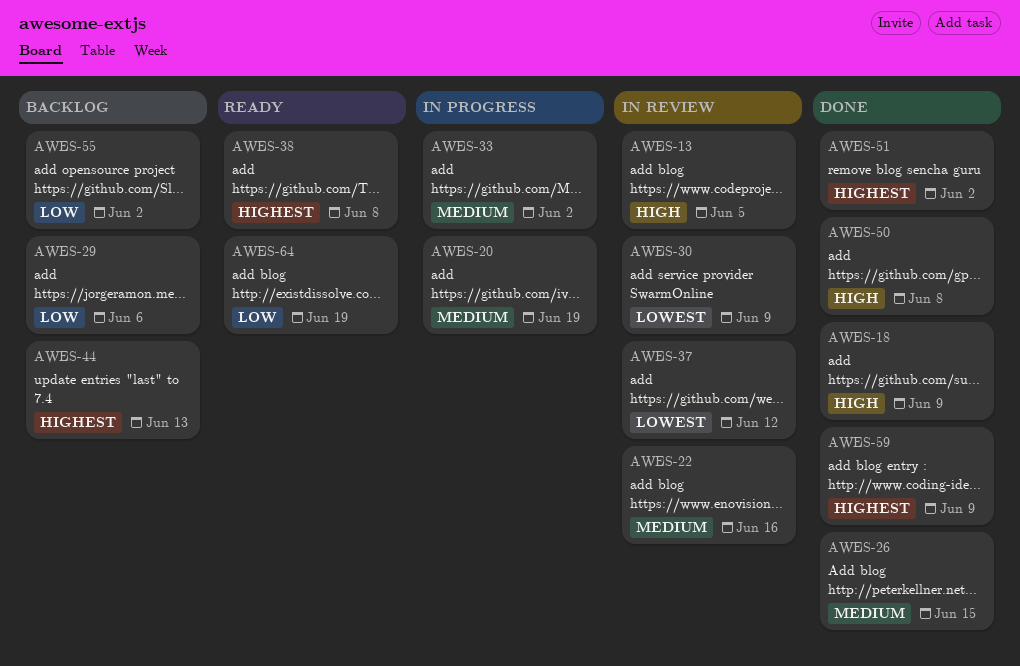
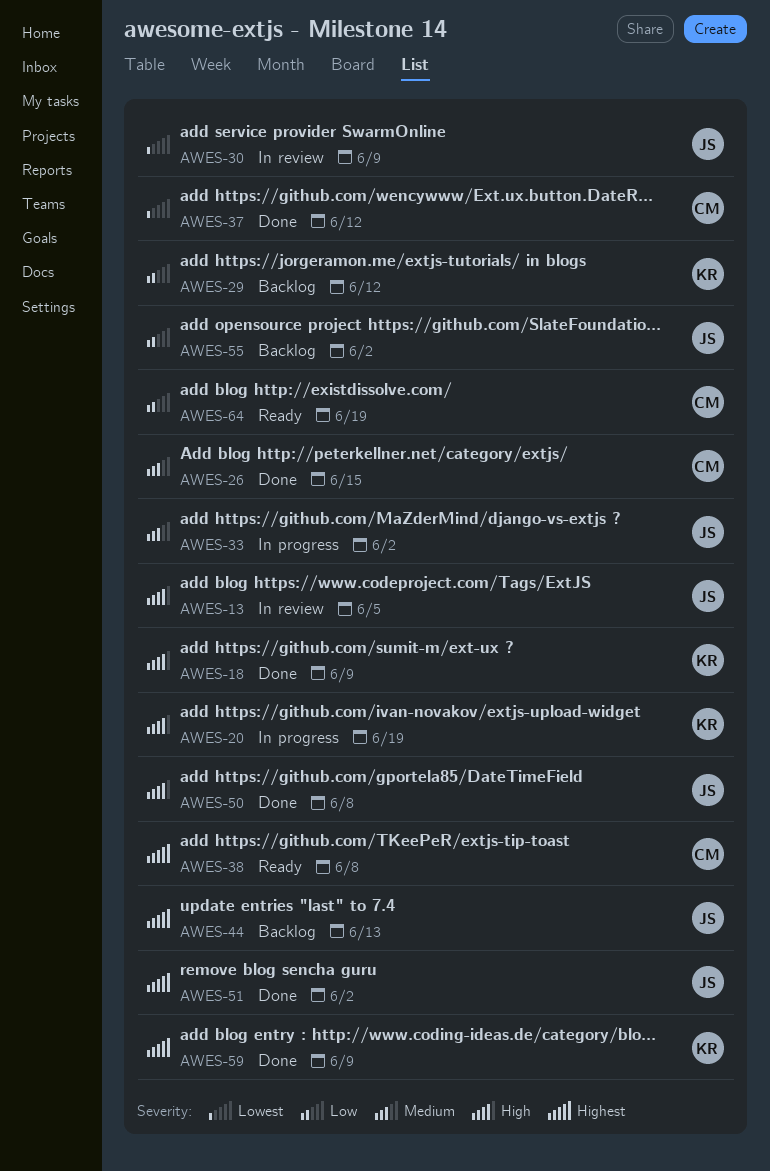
AWES-20, priority: Medium -> High
AWES-22: present -> none
AWES-29, due: Jun 6 -> Jun 12
AWES-37, status: In review -> Done

